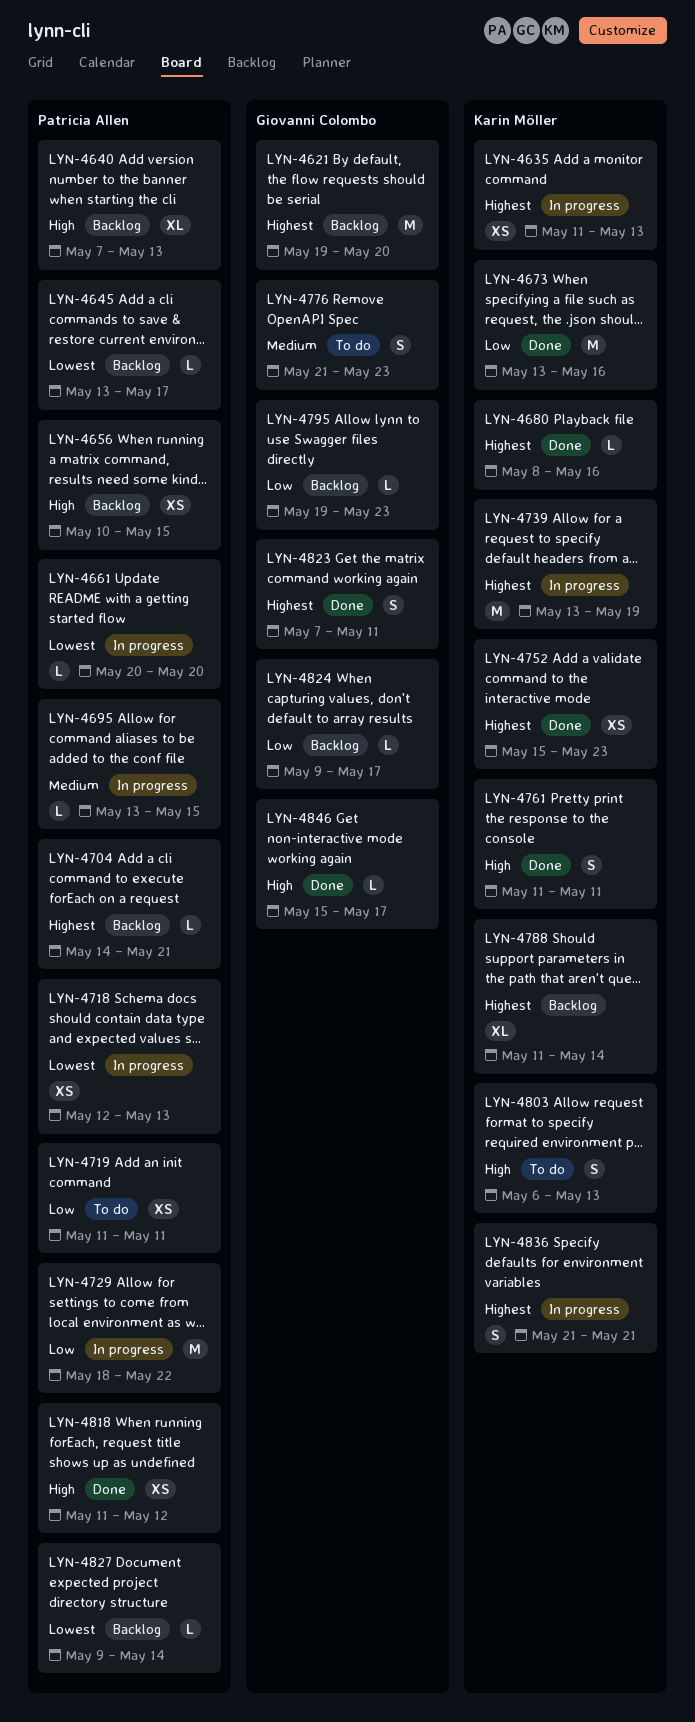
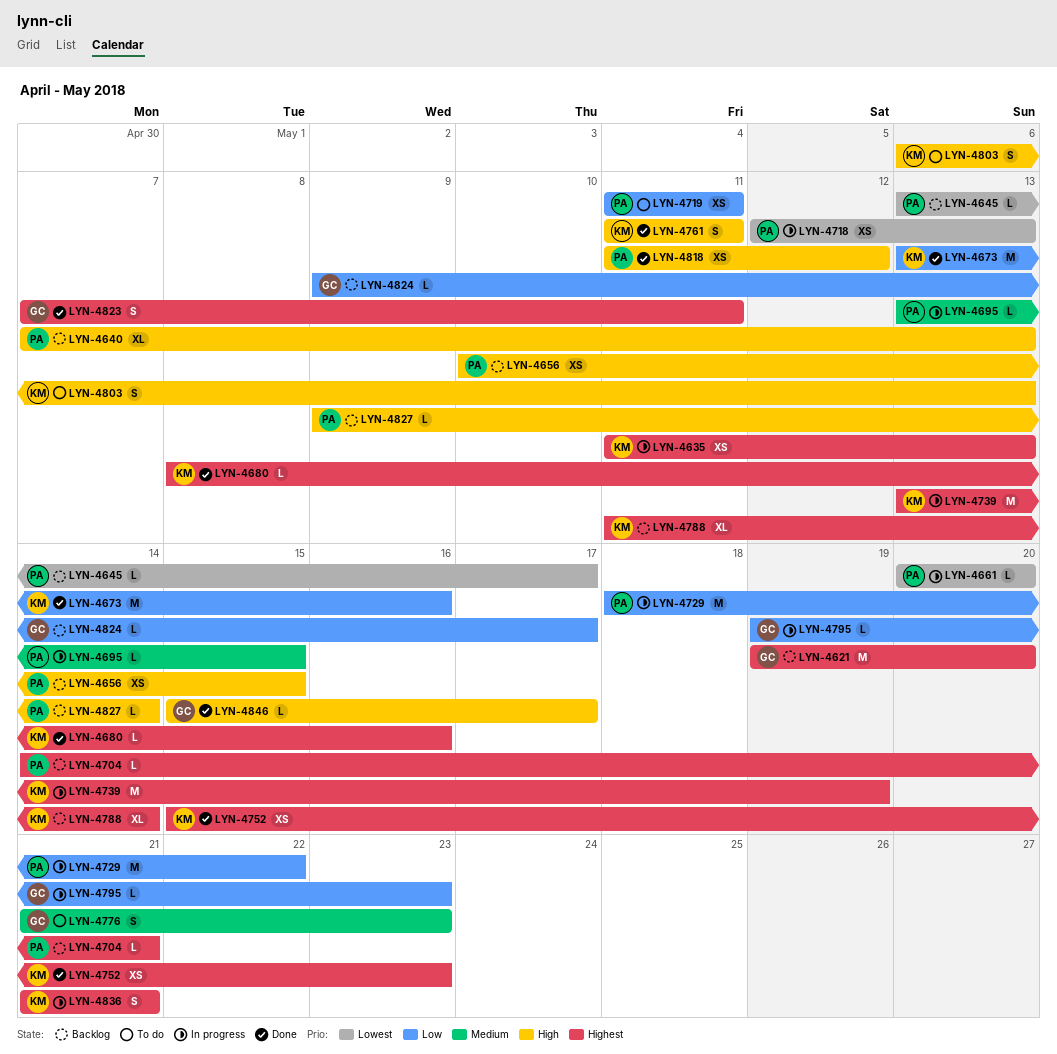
LYN-4795, status: Backlog -> In progress
LYN-4827, priority: Lowest -> High

